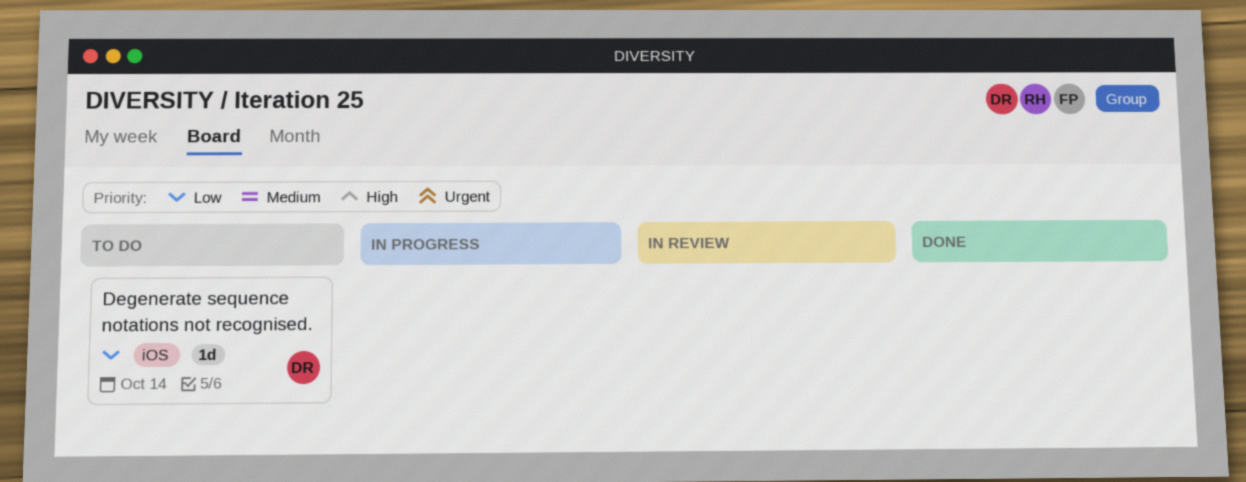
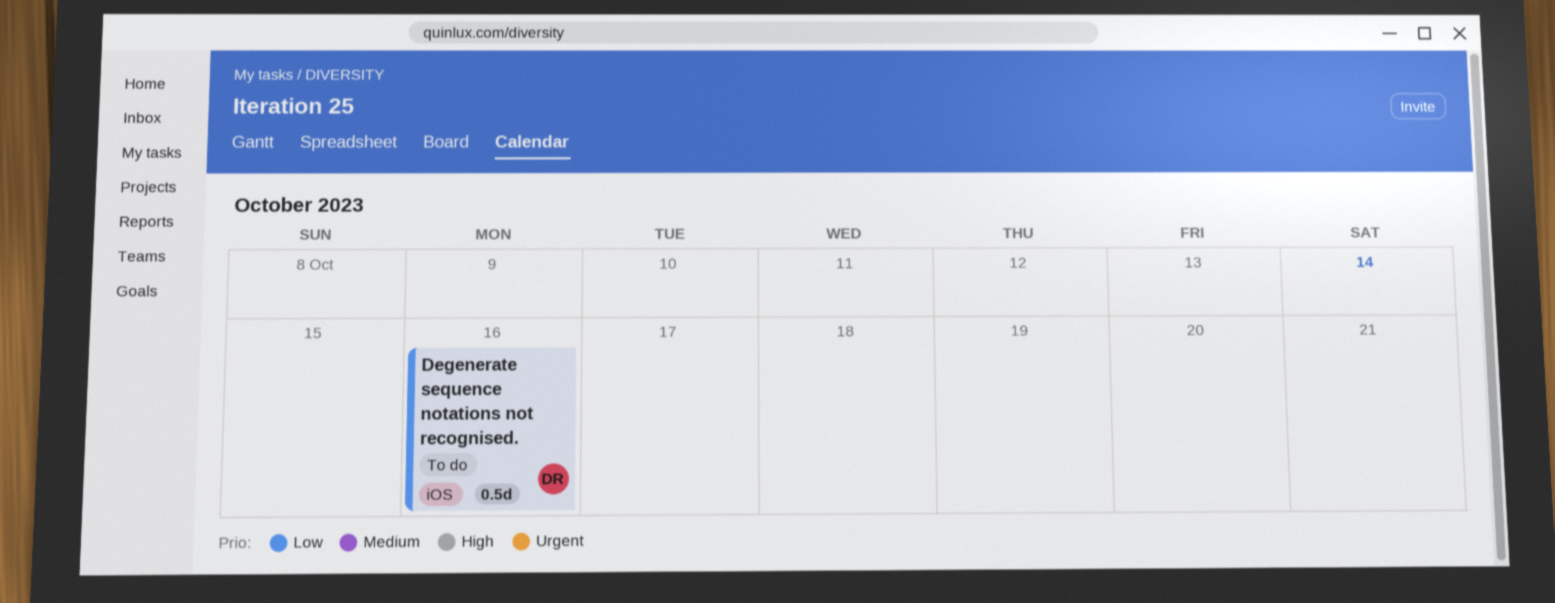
Degenerate sequence notations not recognised., estimate: 1d -> 0.5d
Degenerate sequence notations not recognised., due: Oct 14 -> Oct 16

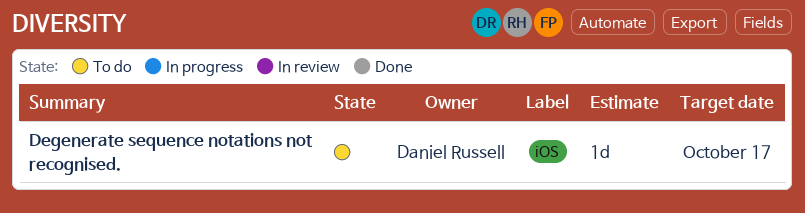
Degenerate sequence notations not recognised., estimate: 0.5d -> 1d
Degenerate sequence notations not recognised., due: Oct 16 -> Oct 17

